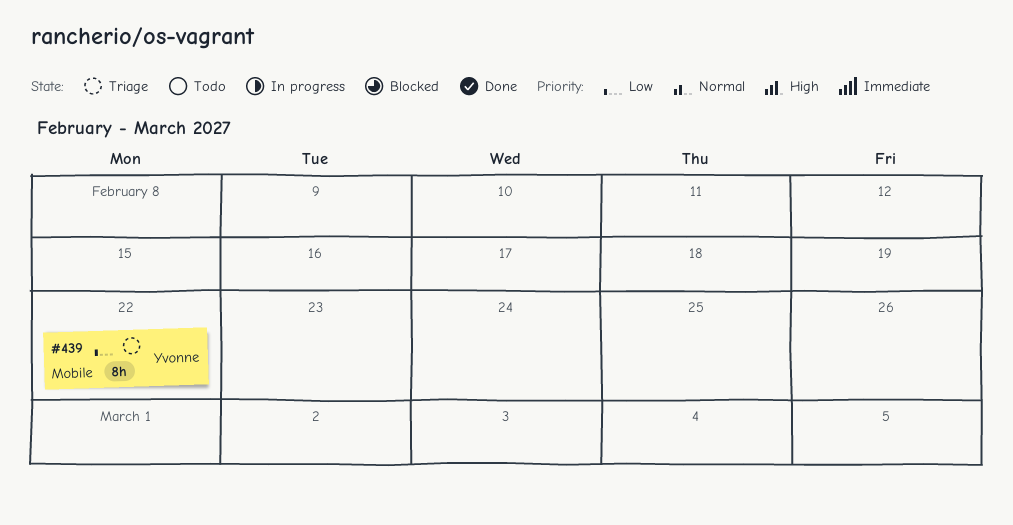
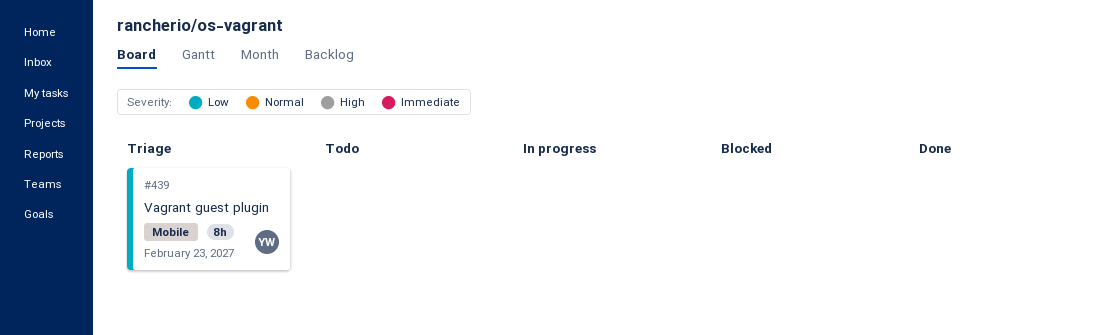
#439, due: Feb 22 -> Feb 23

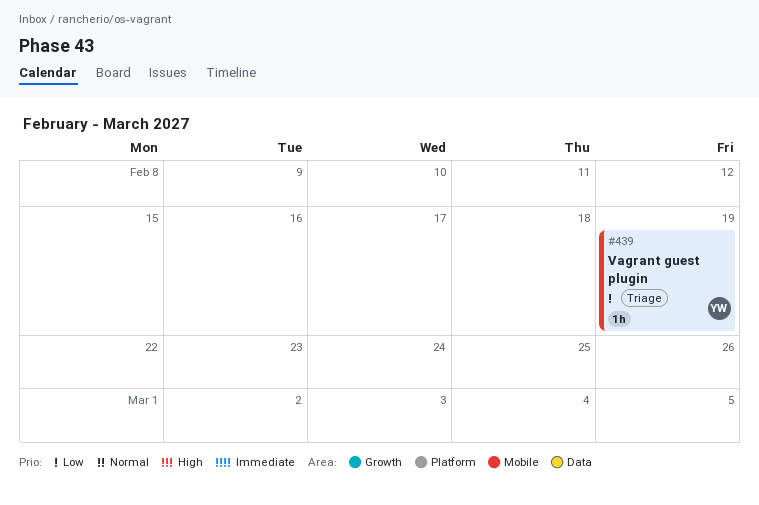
#439, estimate: 8h -> 1h
#439, due: Feb 23 -> Feb 19

